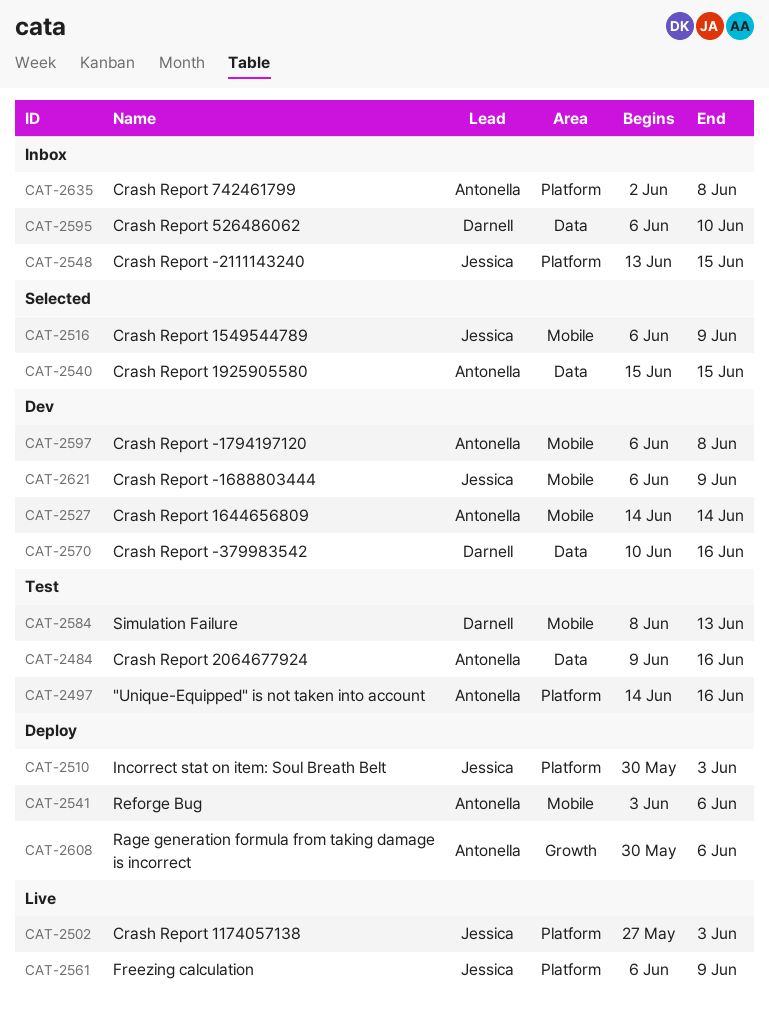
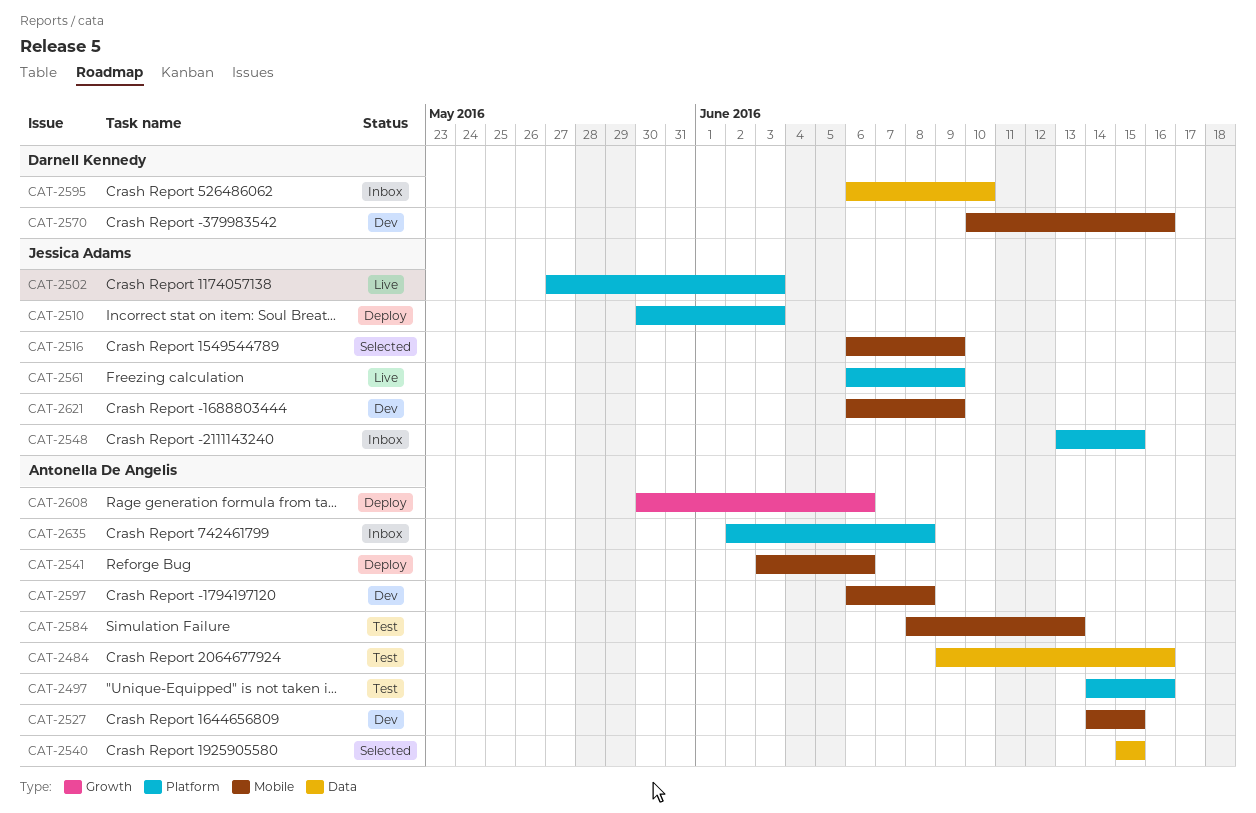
CAT-2527, due: Jun 14 -> Jun 15
CAT-2570, label: Data -> Mobile
CAT-2584, owner: Darnell Kennedy -> Antonella De Angelis

